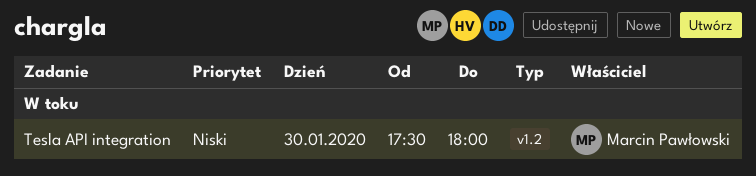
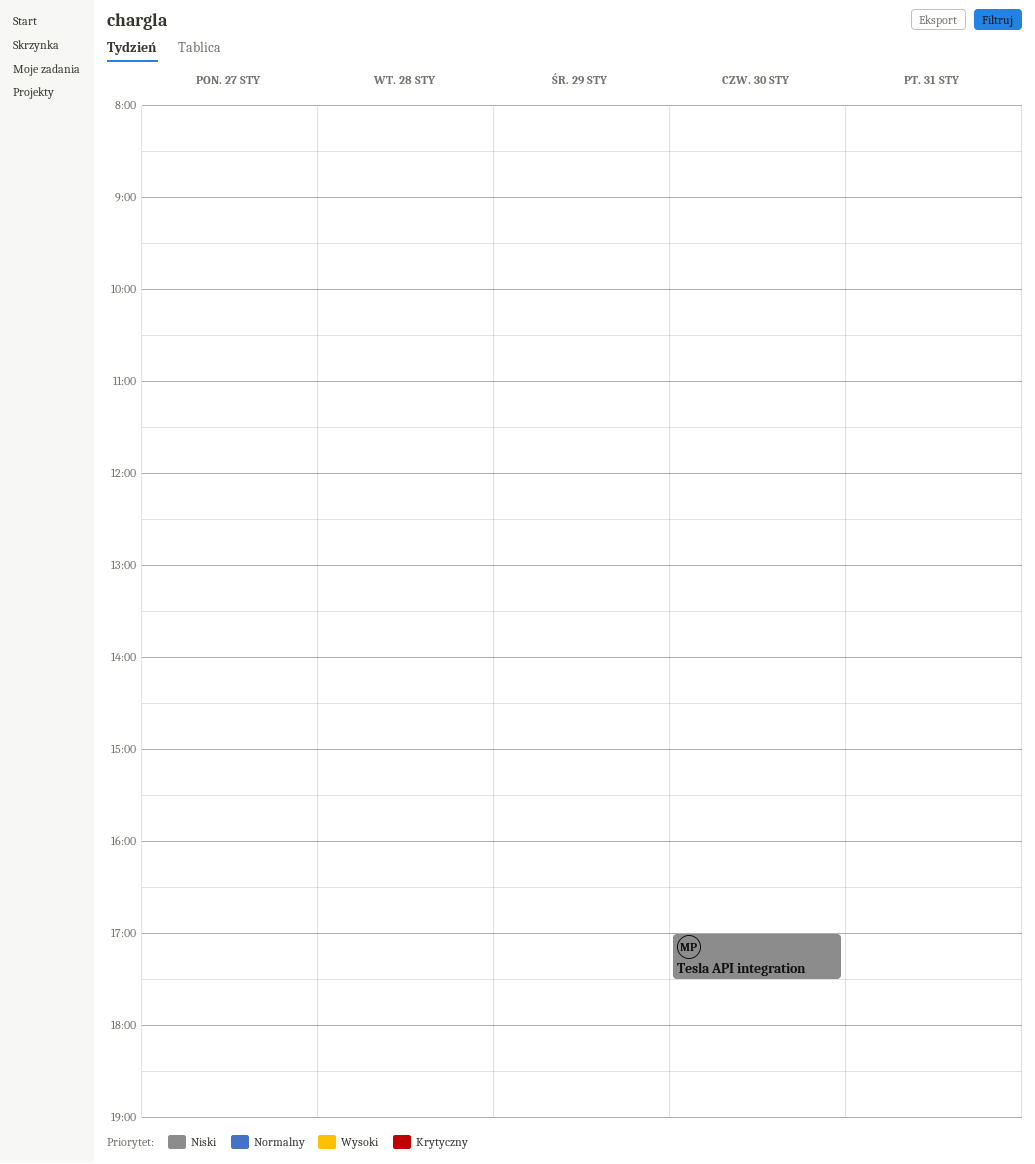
Tesla API integration, begins: 17:30 -> 17:00
Tesla API integration, ends: 18:00 -> 17:30

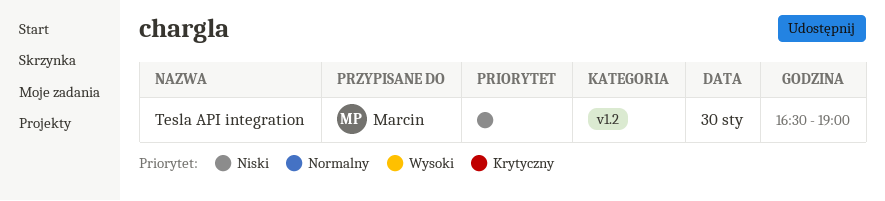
Tesla API integration, begins: 17:00 -> 16:30
Tesla API integration, ends: 17:30 -> 19:00

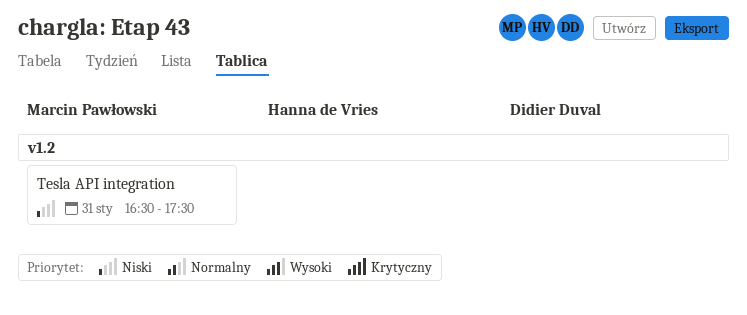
Tesla API integration, day: Jan 30 -> Jan 31
Tesla API integration, ends: 19:00 -> 17:30

